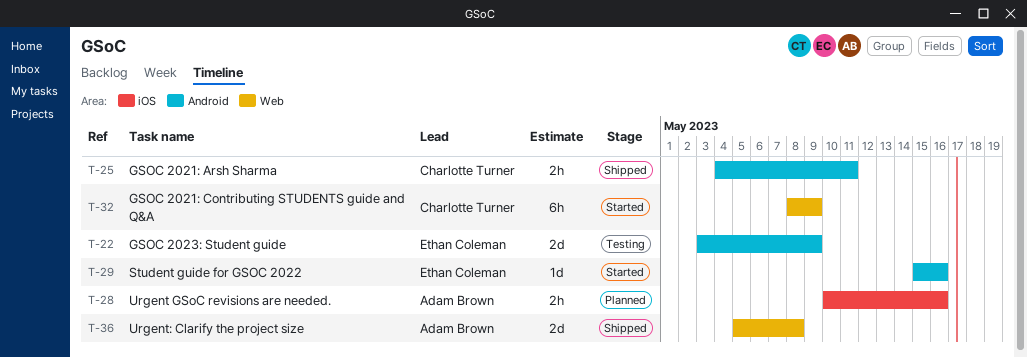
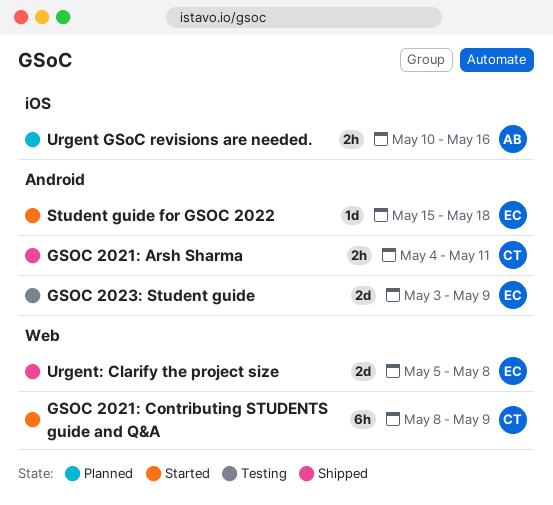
Student guide for GSOC 2022, due: May 16 -> May 18
Urgent: Clarify the project size, owner: Adam Brown -> Ethan Coleman

